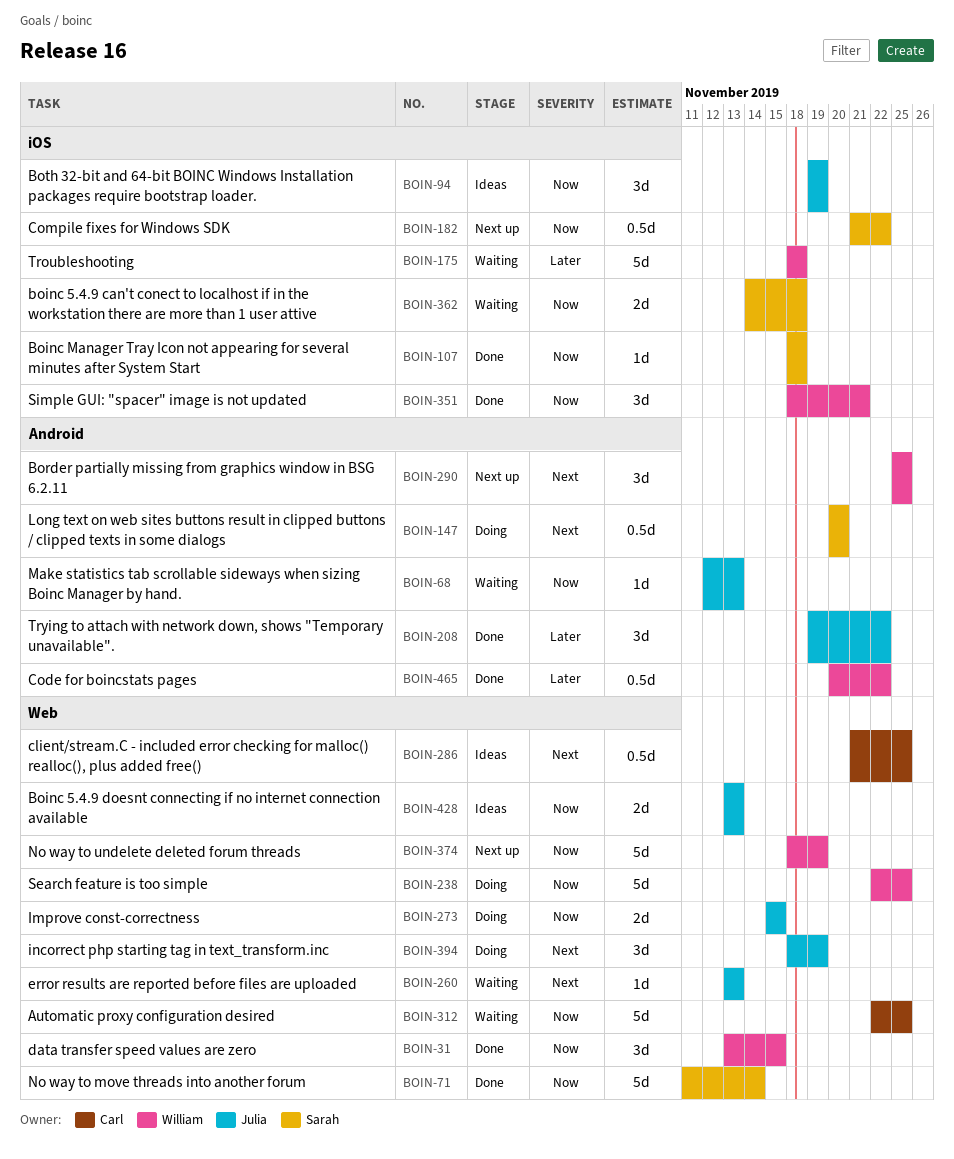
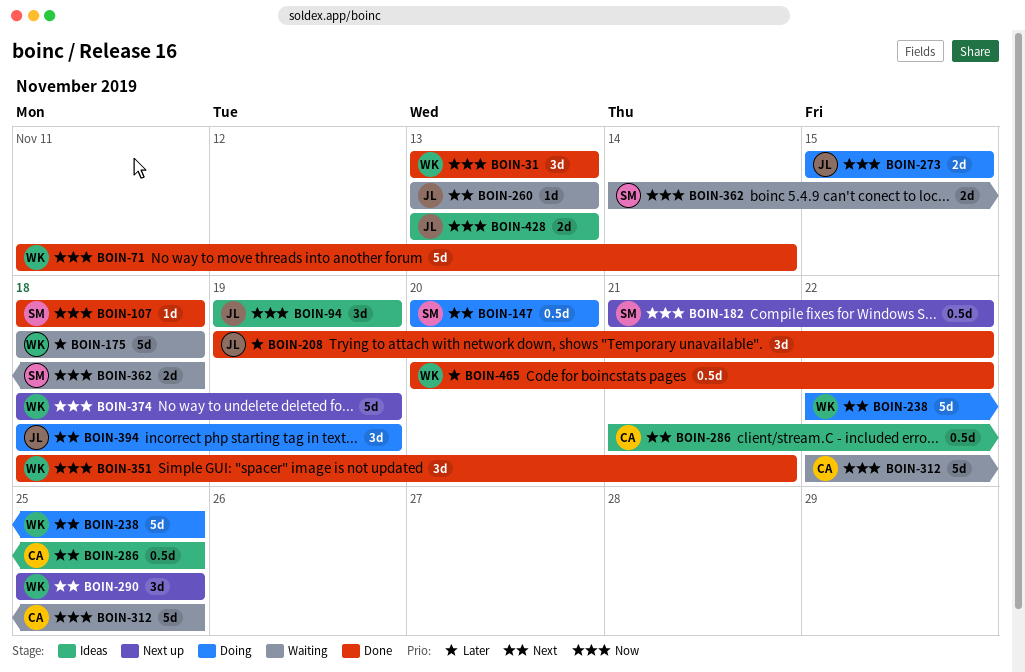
BOIN-31, due: Nov 15 -> Nov 13
BOIN-68: present -> none
BOIN-71, owner: Sarah -> William
BOIN-238, priority: Now -> Next

